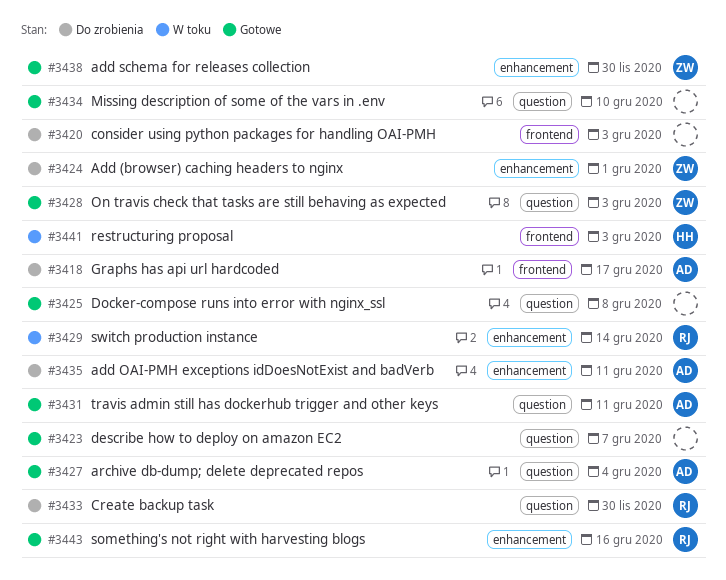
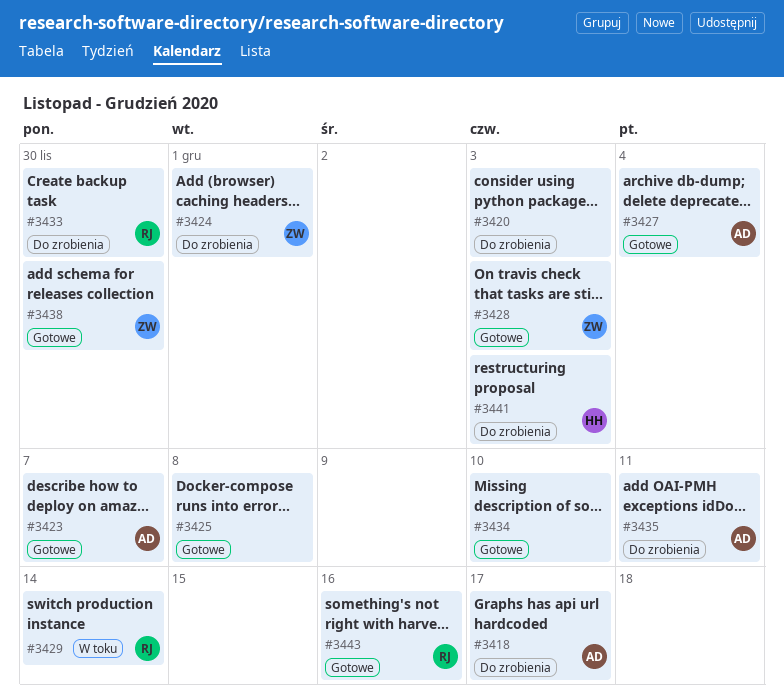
#3423, owner: none -> AD
#3431: present -> none
#3441, status: W toku -> Do zrobienia

